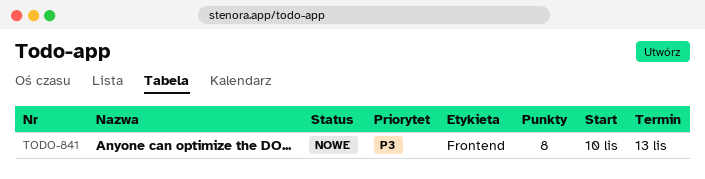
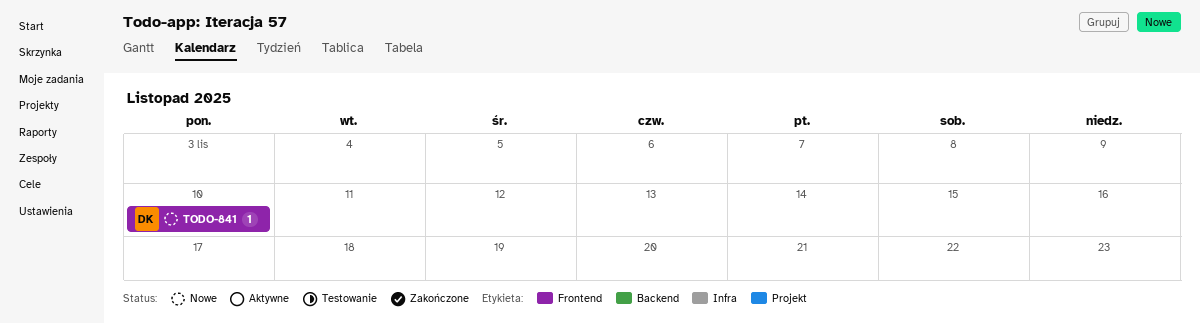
TODO-841, estimate: 8 -> 1
TODO-841, due: Nov 13 -> Nov 10

